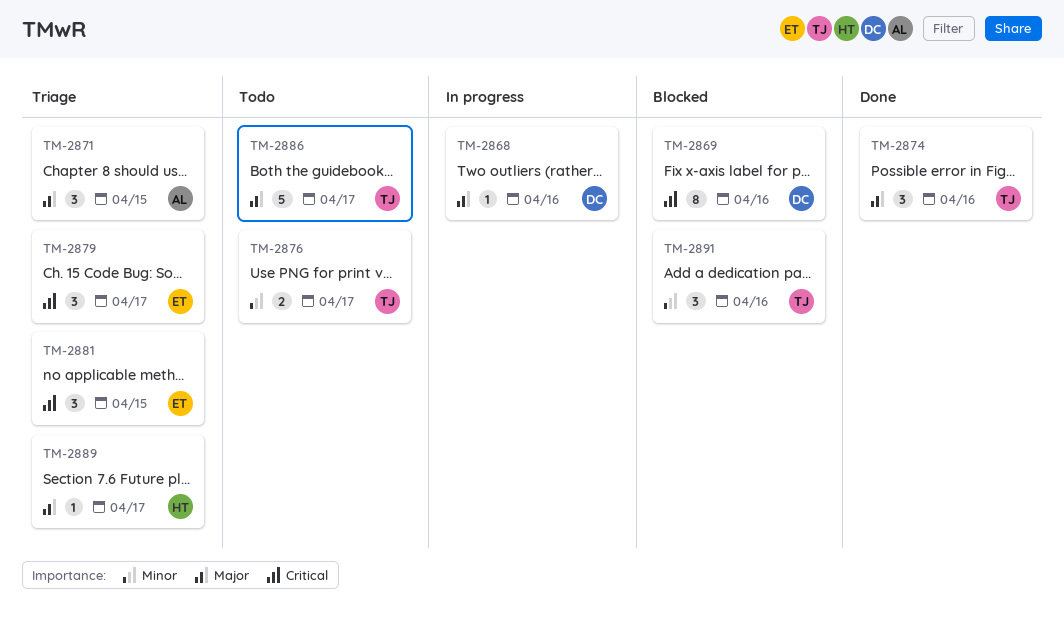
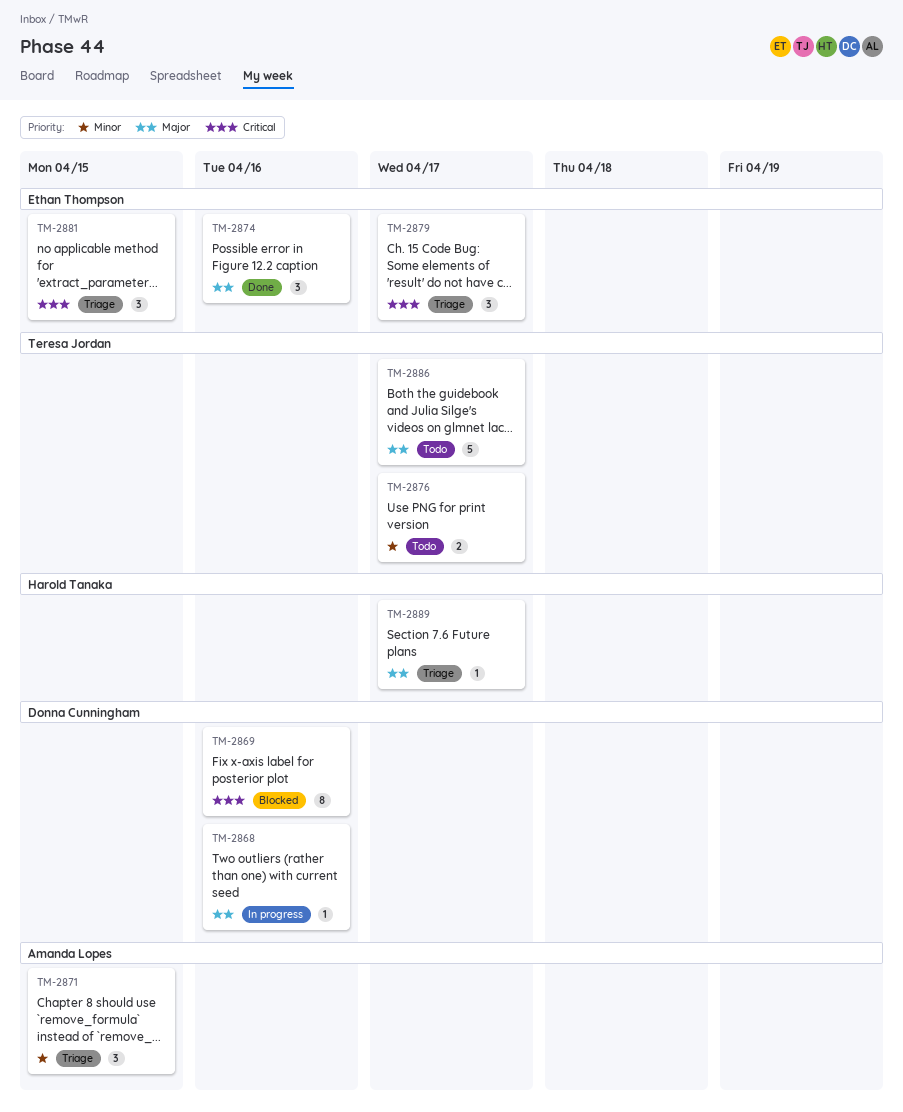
TM-2871, priority: Major -> Minor
TM-2874, owner: Teresa Jordan -> Ethan Thompson
TM-2891: present -> none

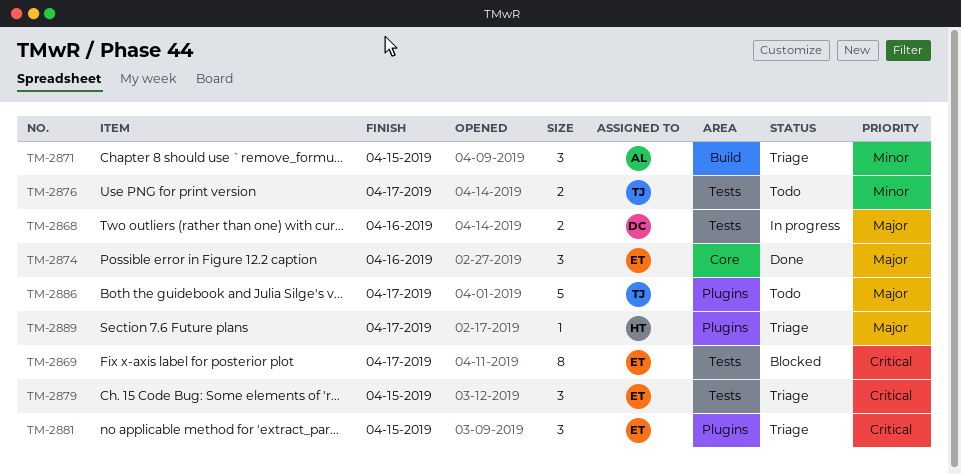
TM-2868, estimate: 1 -> 2
TM-2869, owner: Donna Cunningham -> Ethan Thompson
TM-2869, due: Apr 16 -> Apr 17
TM-2879, due: Apr 17 -> Apr 15

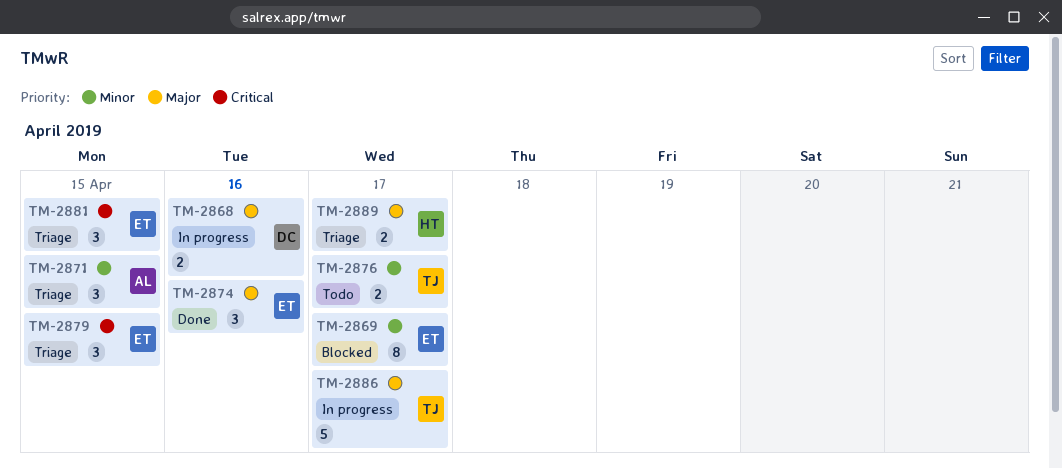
TM-2869, priority: Critical -> Minor
TM-2886, status: Todo -> In progress
TM-2889, estimate: 1 -> 2

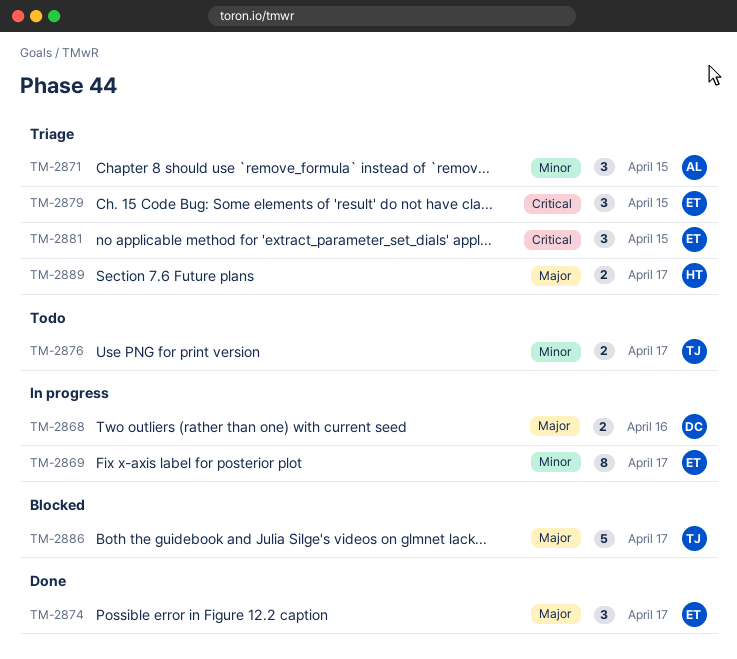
TM-2869, status: Blocked -> In progress
TM-2874, due: Apr 16 -> Apr 17
TM-2886, status: In progress -> Blocked

